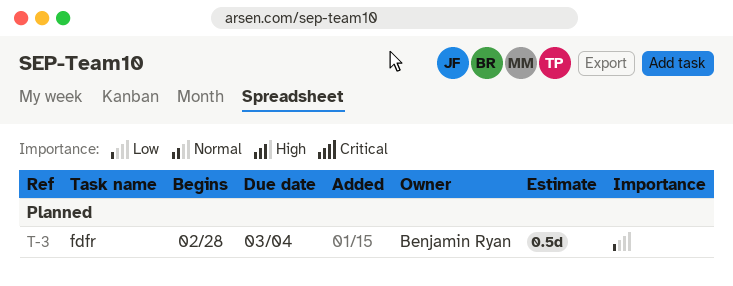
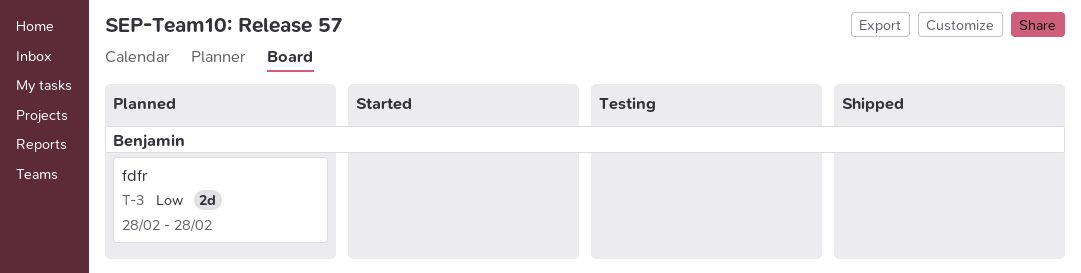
T-3, estimate: 0.5d -> 2d
T-3, due: Mar 4 -> Feb 28

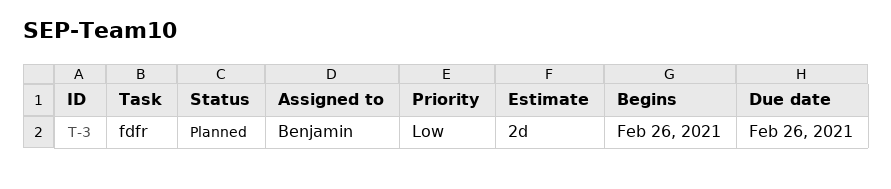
T-3, start: Feb 28 -> Feb 26
T-3, due: Feb 28 -> Feb 26

